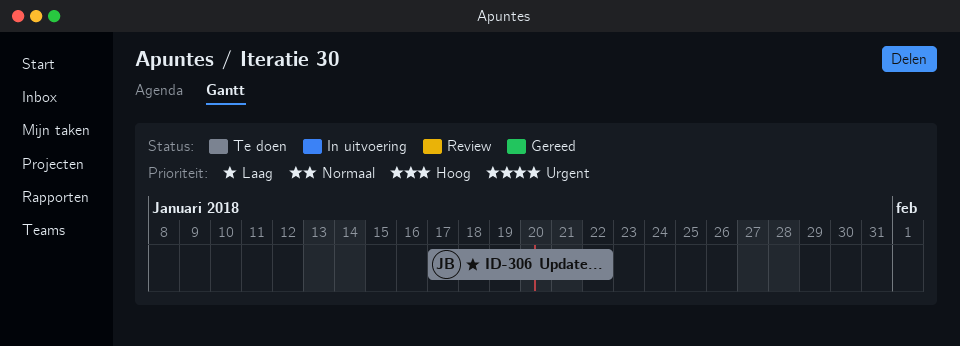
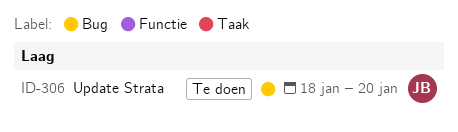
ID-306, start: Jan 17 -> Jan 18
ID-306, due: Jan 22 -> Jan 20

